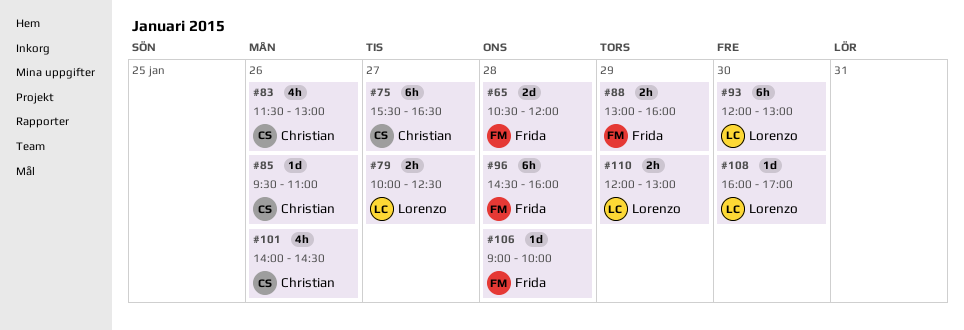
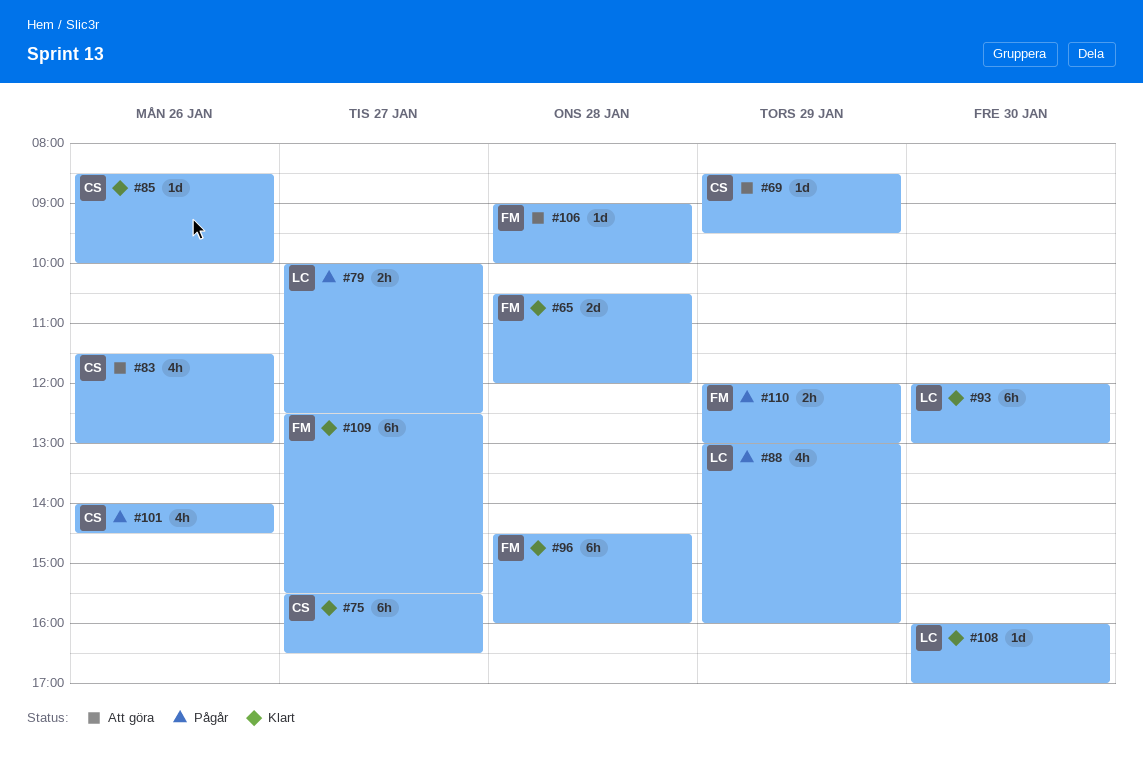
#69: none -> present
#85, begins: 09:30 -> 08:30
#85, ends: 11:00 -> 10:00
#88, owner: Frida -> Lorenzo
#88, estimate: 2h -> 4h
#109: none -> present
#110, owner: Lorenzo -> Frida

